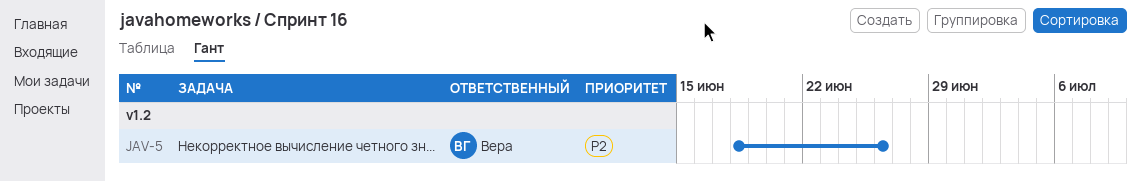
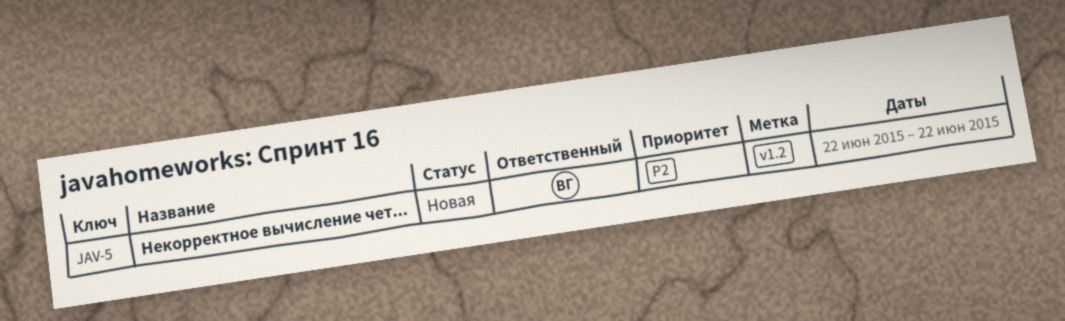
JAV-5, start: Jun 18 -> Jun 22
JAV-5, due: Jun 26 -> Jun 22

